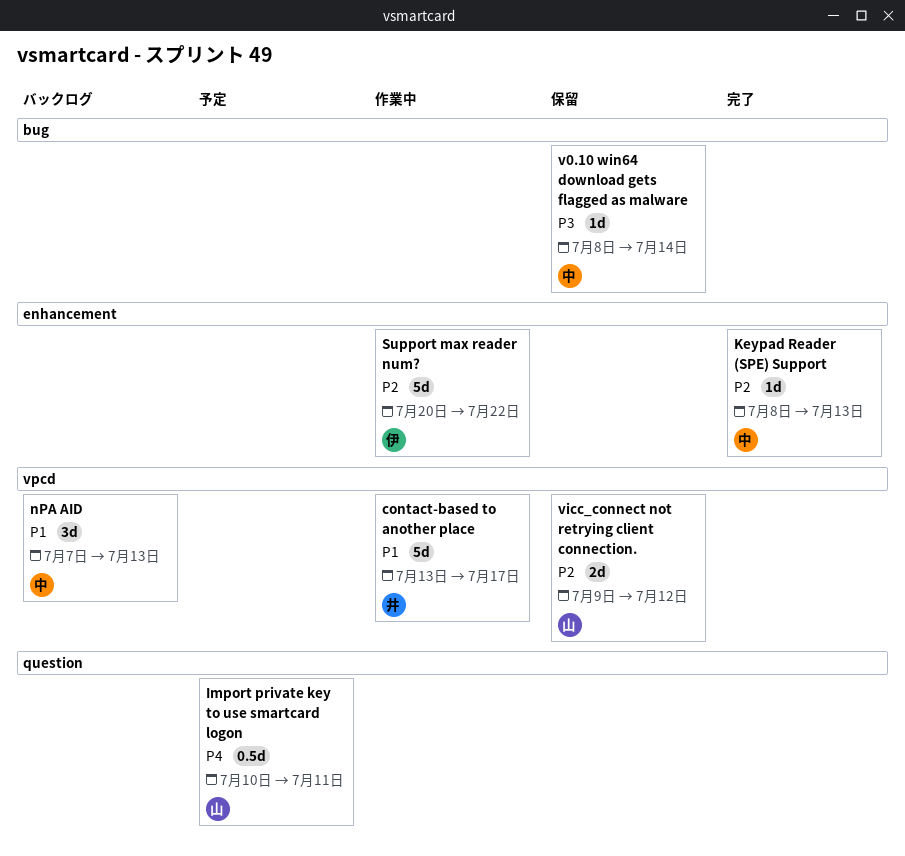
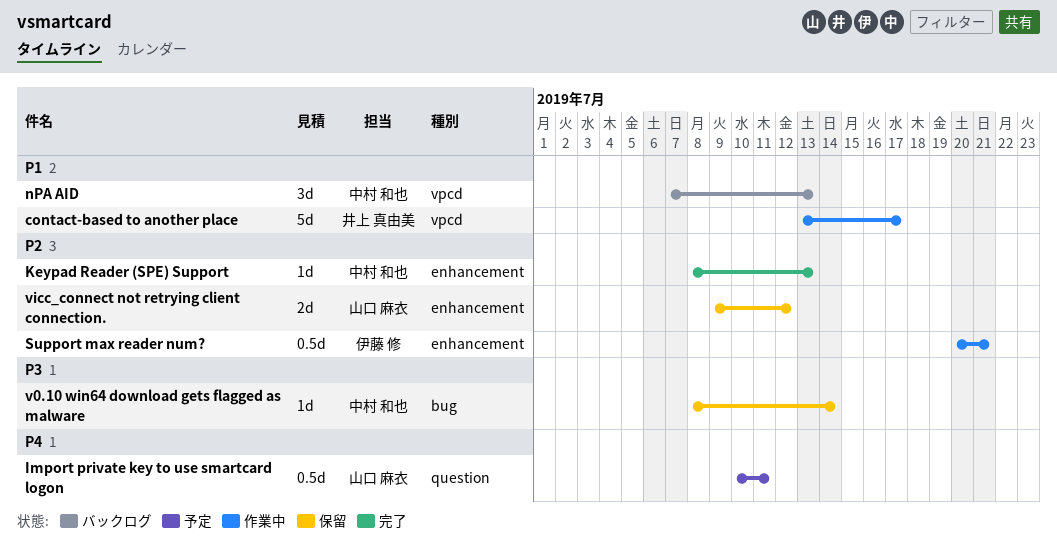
Support max reader num?, estimate: 5d -> 0.5d
Support max reader num?, due: Jul 22 -> Jul 21
vicc_connect not retrying client connection., label: vpcd -> enhancement

